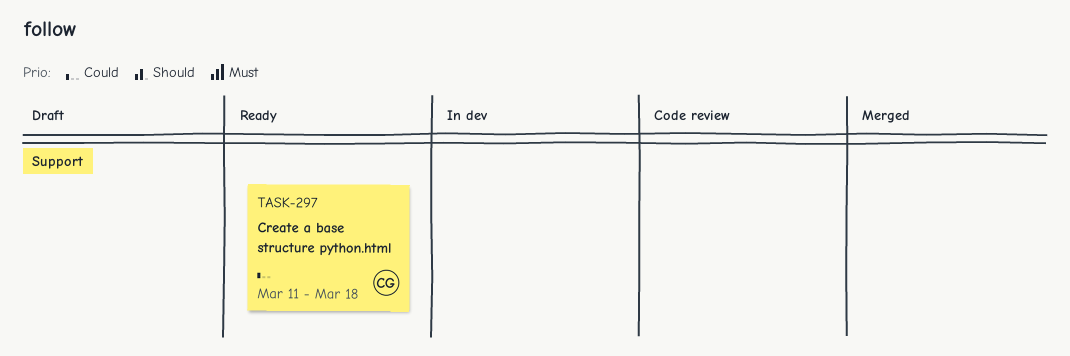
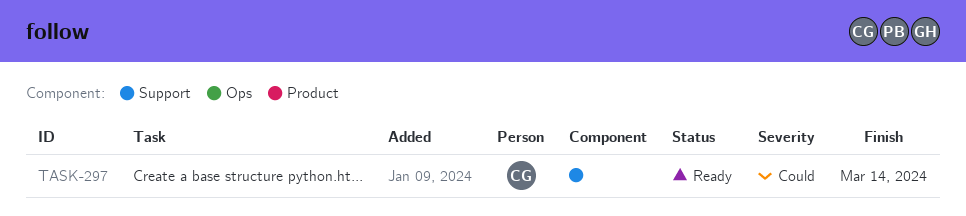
TASK-297, due: Mar 18 -> Mar 14

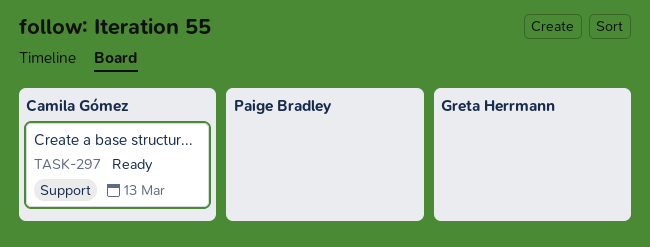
TASK-297, due: Mar 14 -> Mar 13

